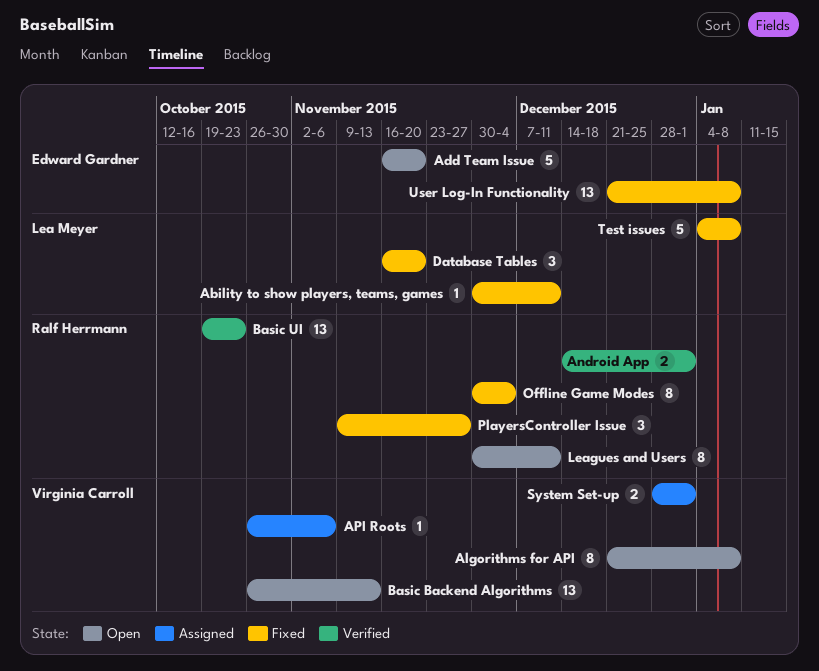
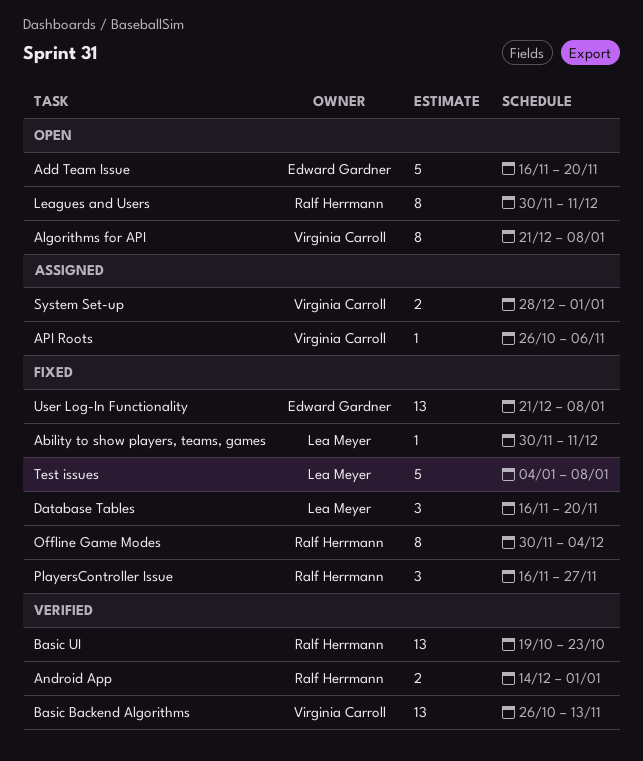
Basic Backend Algorithms, status: Open -> Verified
PlayersController Issue, start: Nov 9 -> Nov 16

